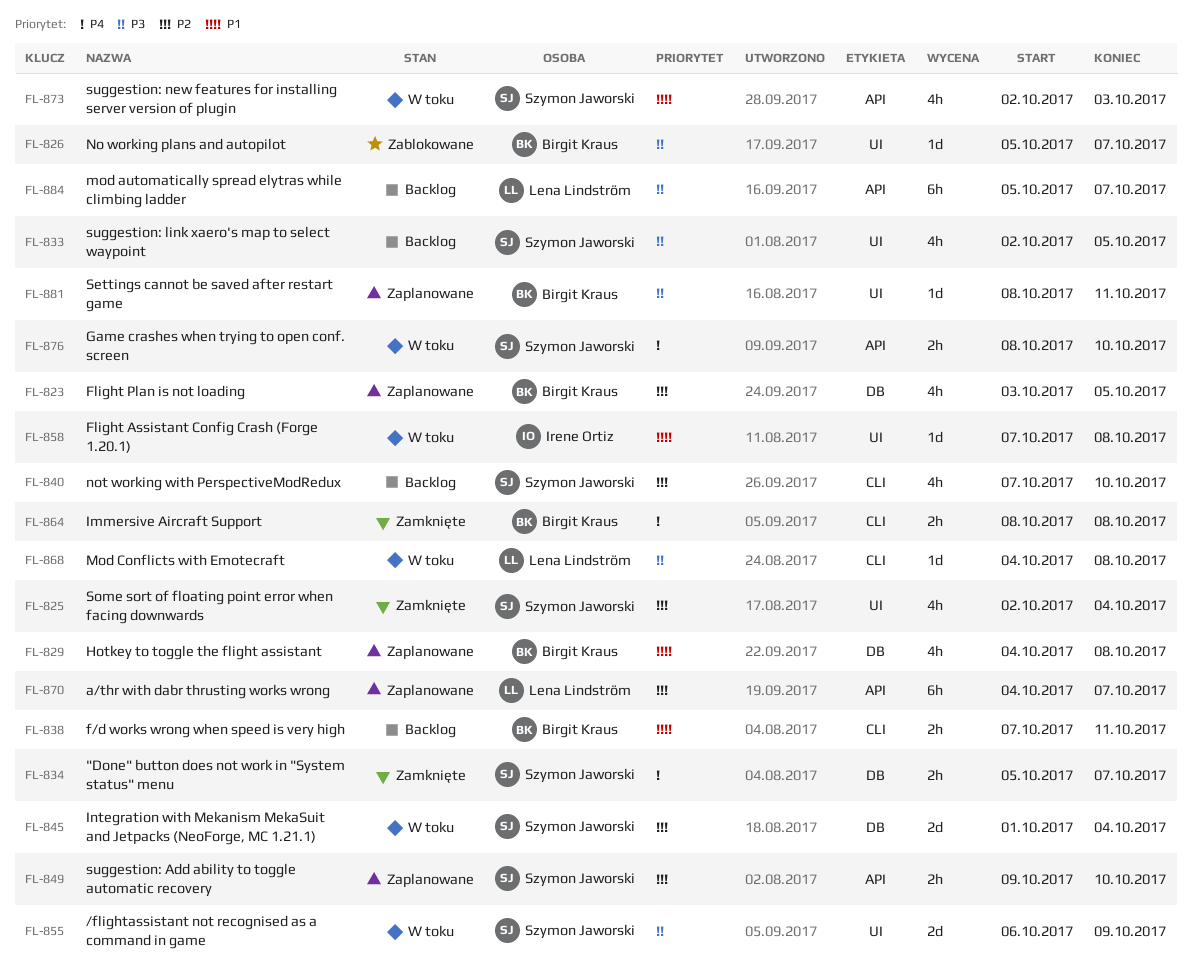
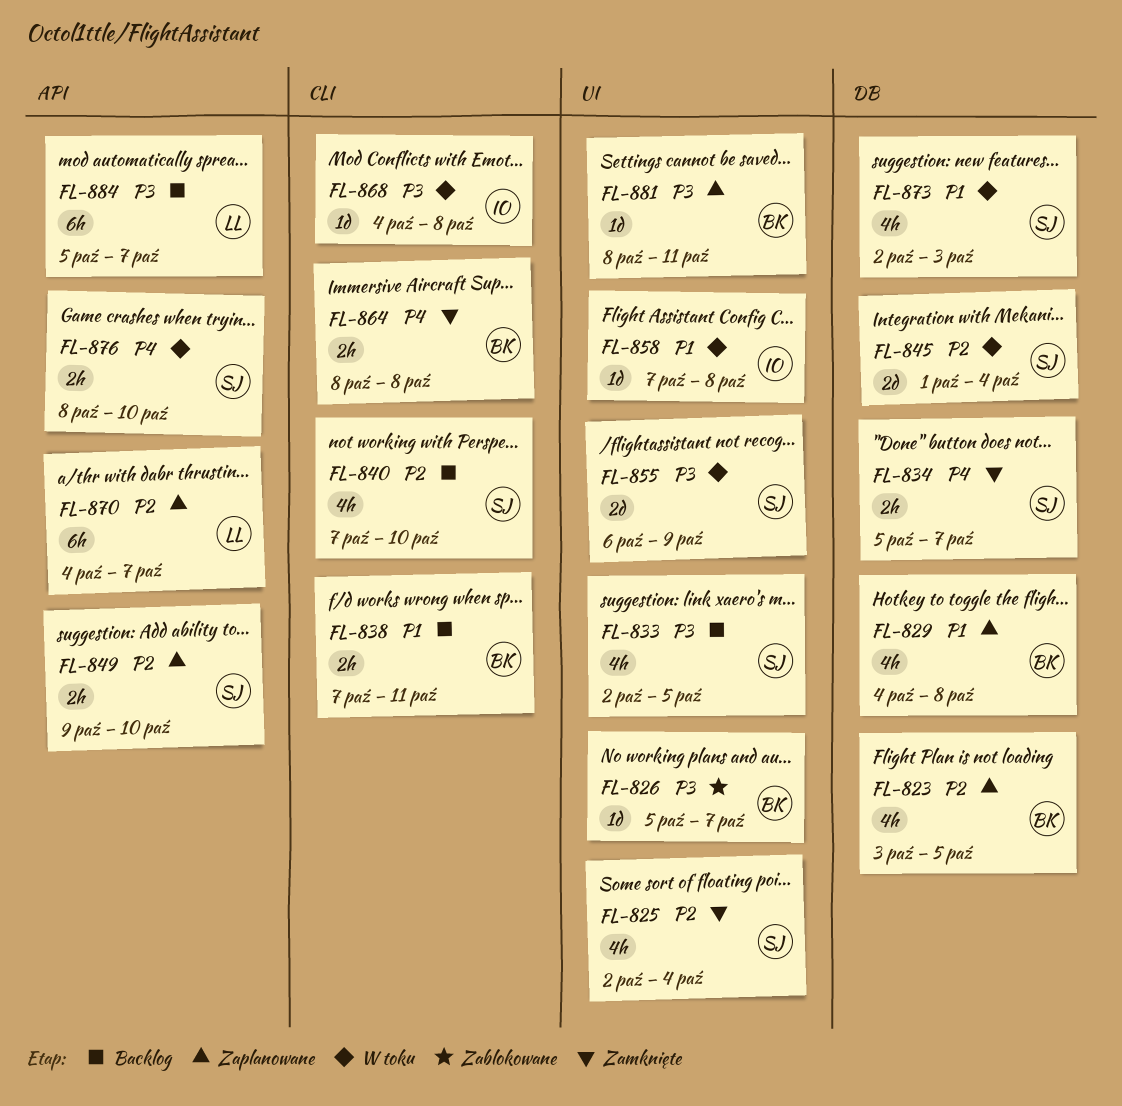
FL-868, owner: Lena Lindström -> Irene Ortiz
FL-873, label: API -> DB

